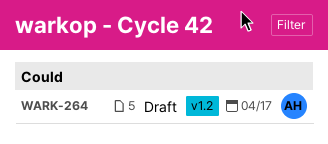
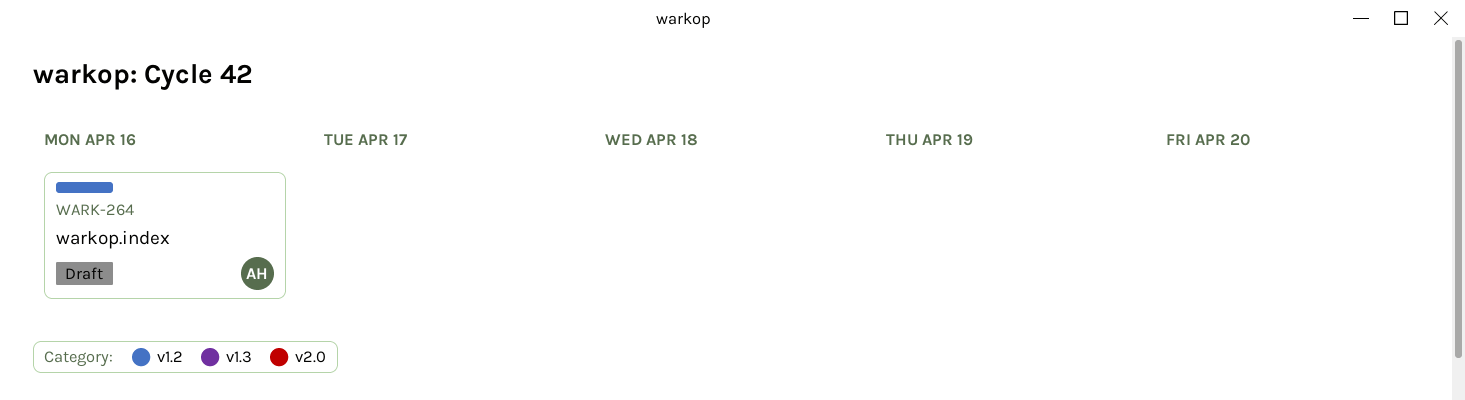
WARK-264, due: Apr 17 -> Apr 16

